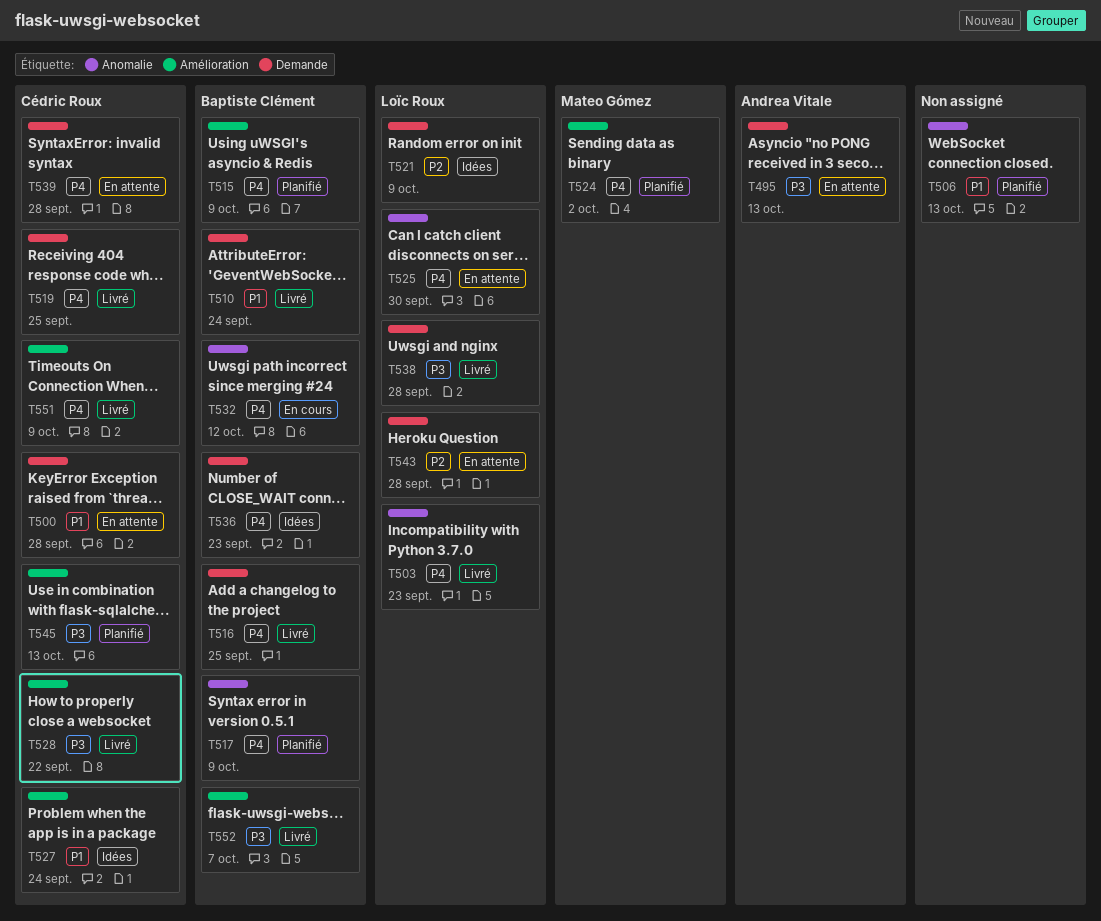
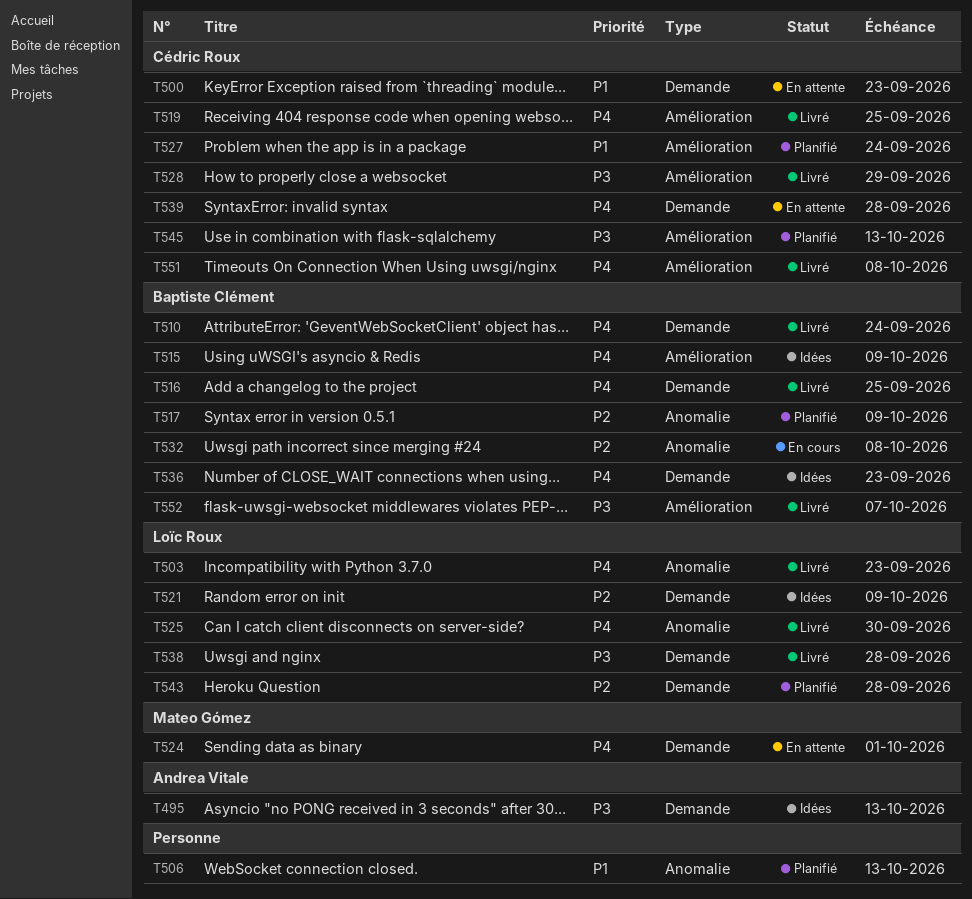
T495, status: En attente -> Idées
T500, due: Sep 28 -> Sep 23
T510, priority: P1 -> P4
T515, status: Planifié -> Idées
T517, priority: P4 -> P2
T519, label: Demande -> Amélioration
T524, status: Planifié -> En attente
T524, label: Amélioration -> Demande
T524, due: Oct 2 -> Oct 1
T525, status: En attente -> Livré
T527, status: Idées -> Planifié
T528, due: Sep 22 -> Sep 29
T532, priority: P4 -> P2
T532, due: Oct 12 -> Oct 8
T543, status: En attente -> Planifié
T551, due: Oct 9 -> Oct 8

